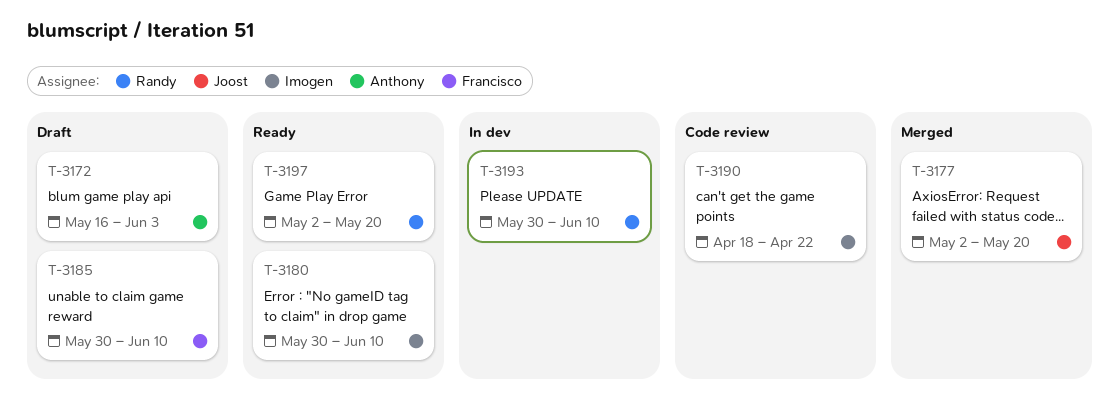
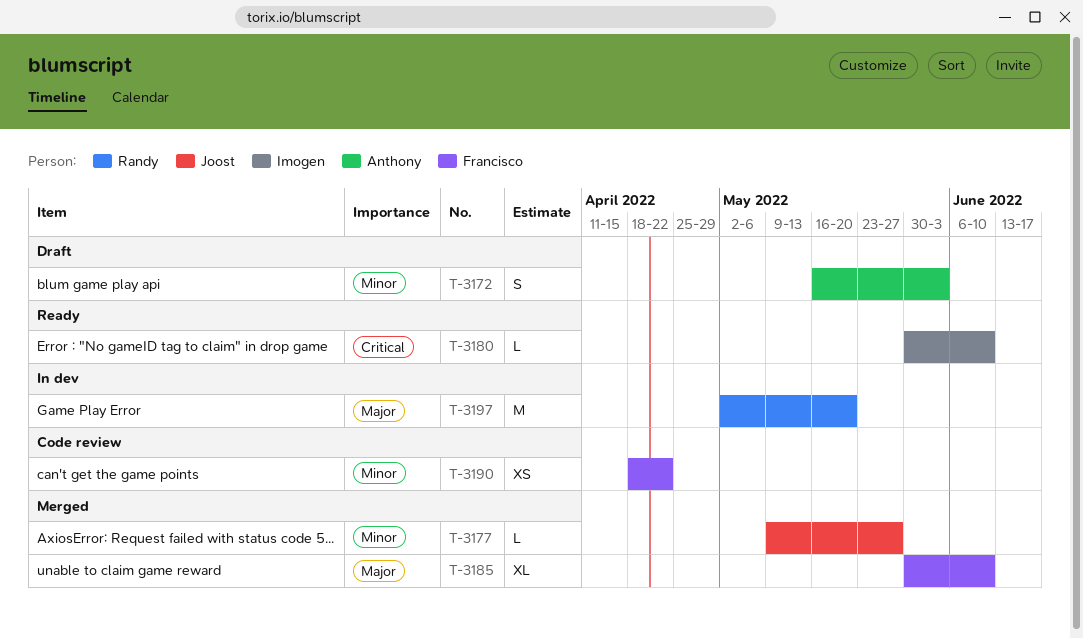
T-3177, start: May 2 -> May 9
T-3177, due: May 20 -> May 27
T-3185, status: Draft -> Merged
T-3190, owner: Imogen -> Francisco
T-3193: present -> none
T-3197, status: Ready -> In dev

